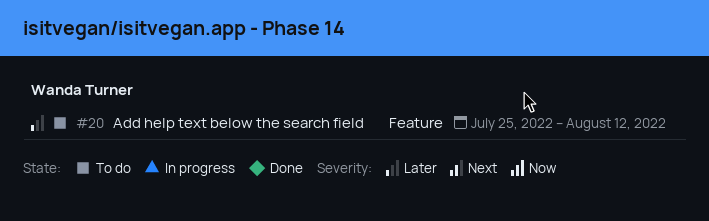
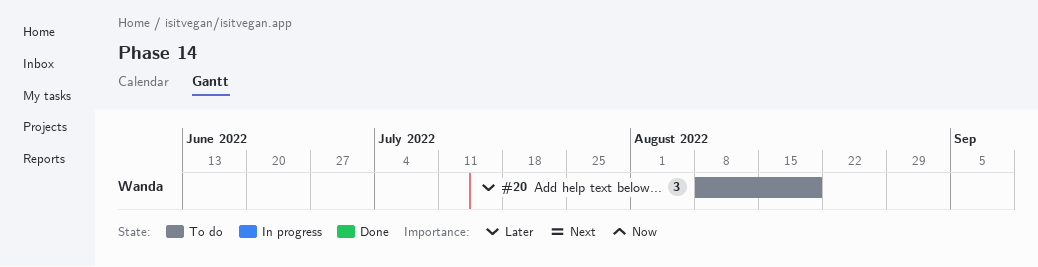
#20, start: Jul 25 -> Aug 8
#20, due: Aug 12 -> Aug 19

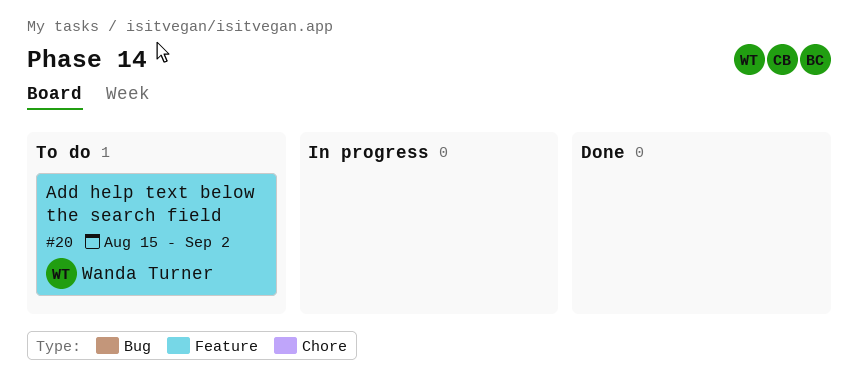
#20, start: Aug 8 -> Aug 15
#20, due: Aug 19 -> Sep 2

